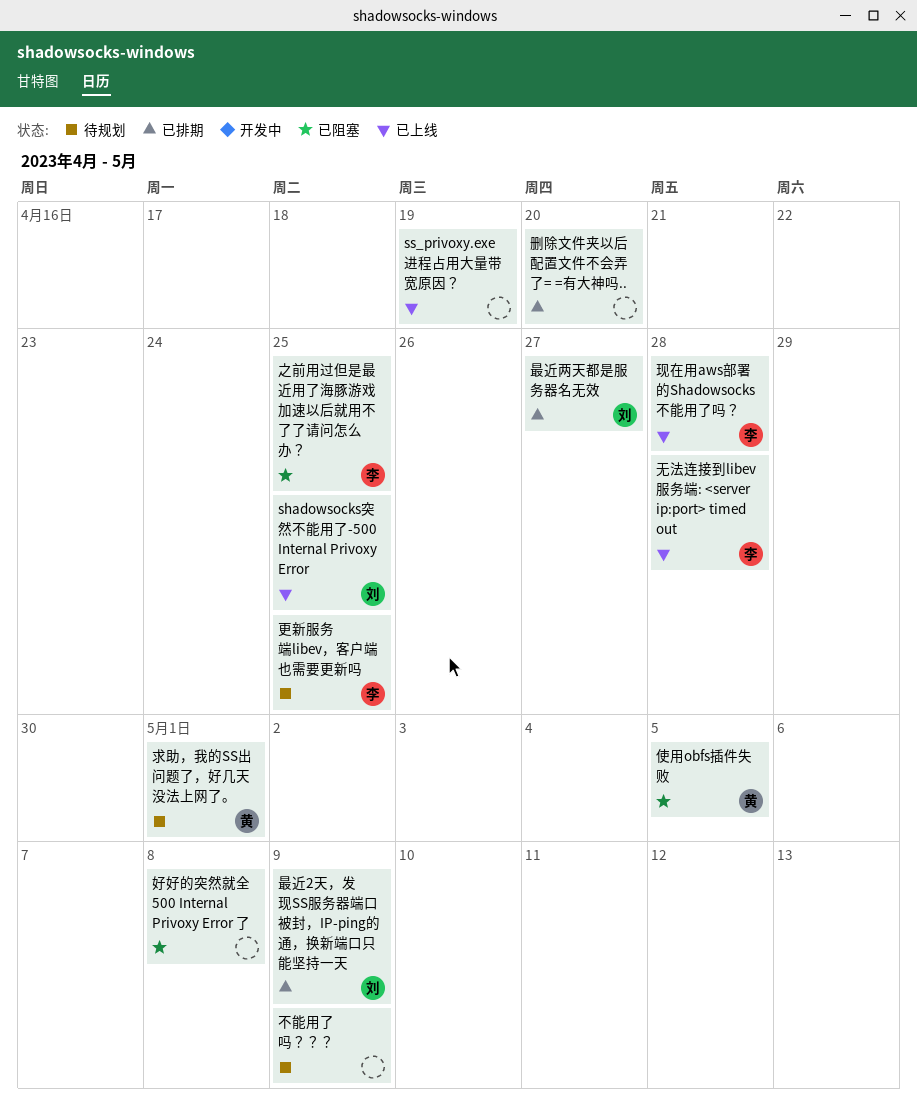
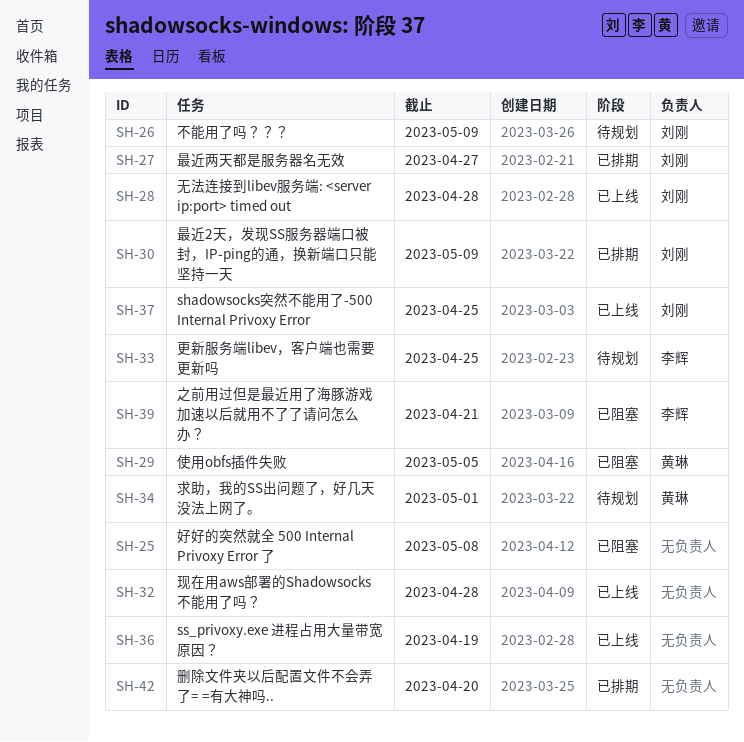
不能用了吗？？？, owner: none -> 刘刚
之前用过但是最近用了海豚游戏加速以后就用不了了请问怎么办？, due: Apr 25 -> Apr 21
无法连接到libev服务端: <server ip:port> timed out, owner: 李辉 -> 刘刚
现在用aws部署的Shadowsocks不能用了吗？, owner: 李辉 -> none

